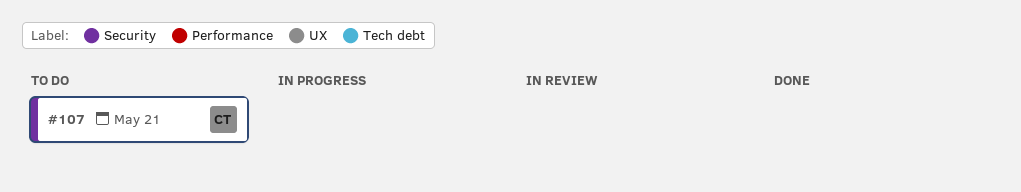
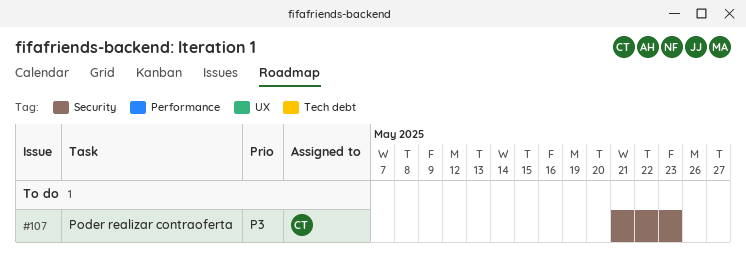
#107, due: May 21 -> May 23

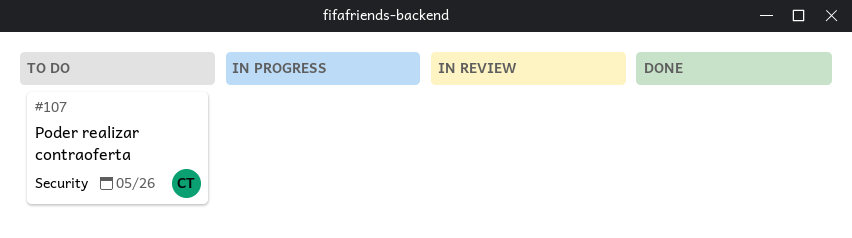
#107, due: May 23 -> May 26

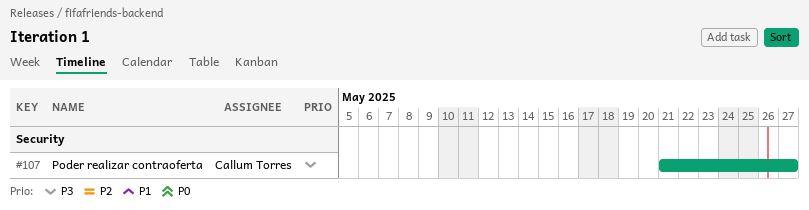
#107, due: May 26 -> May 27

